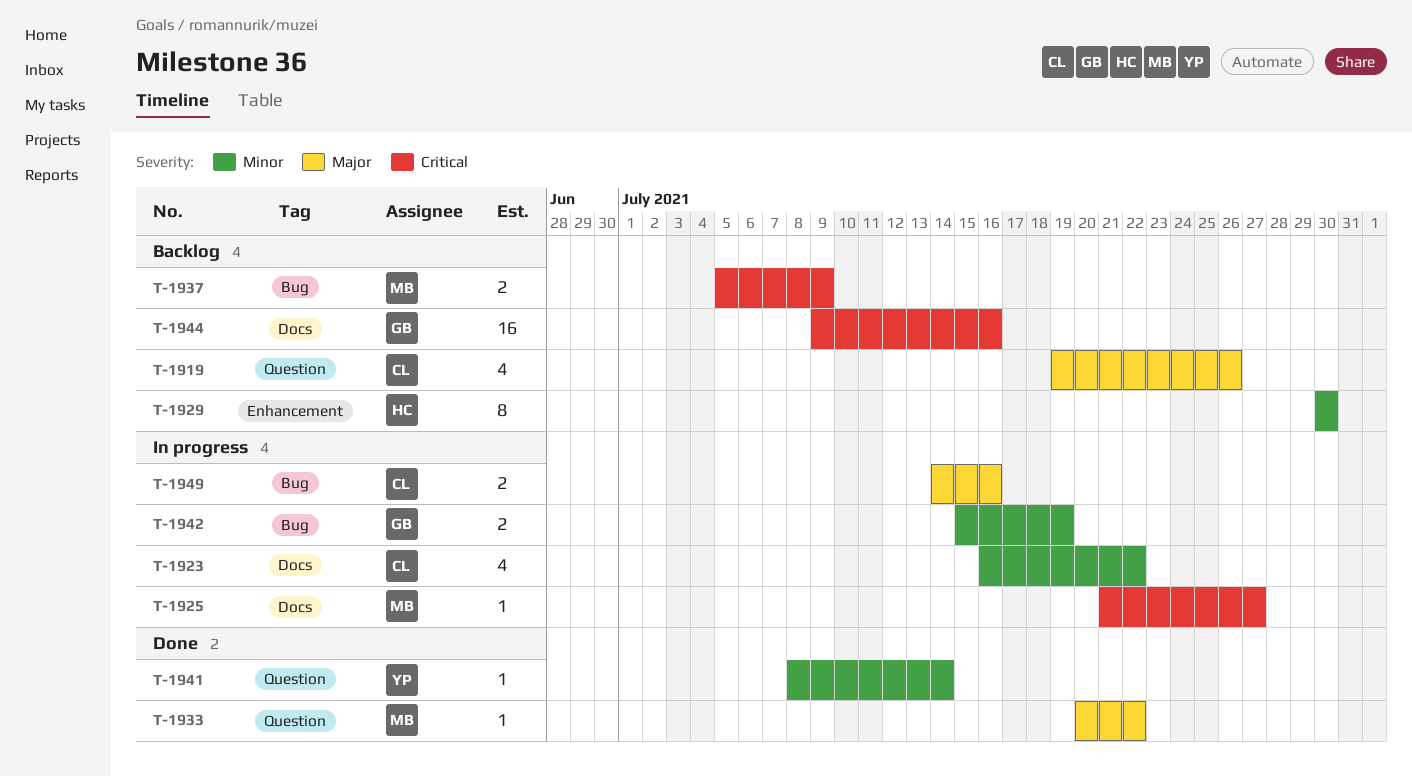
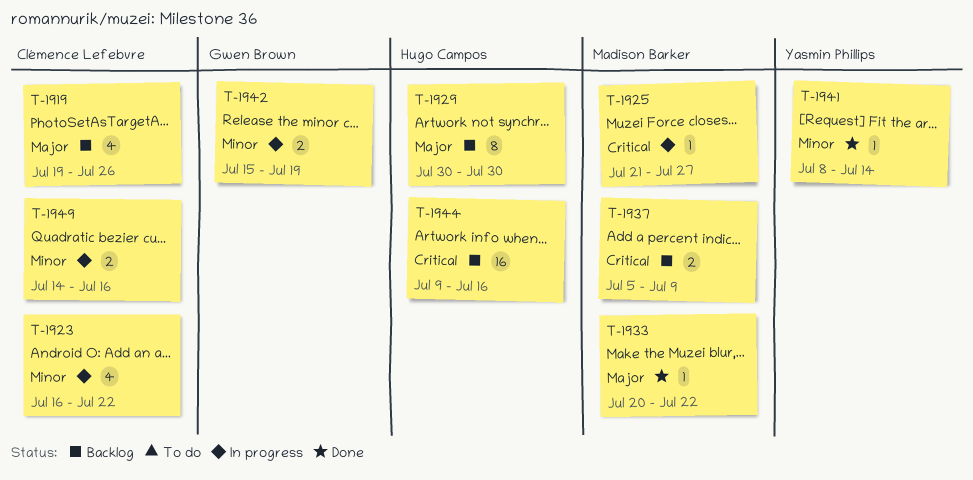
T-1929, priority: Minor -> Major
T-1944, owner: Gwen Brown -> Hugo Campos
T-1949, priority: Major -> Minor

